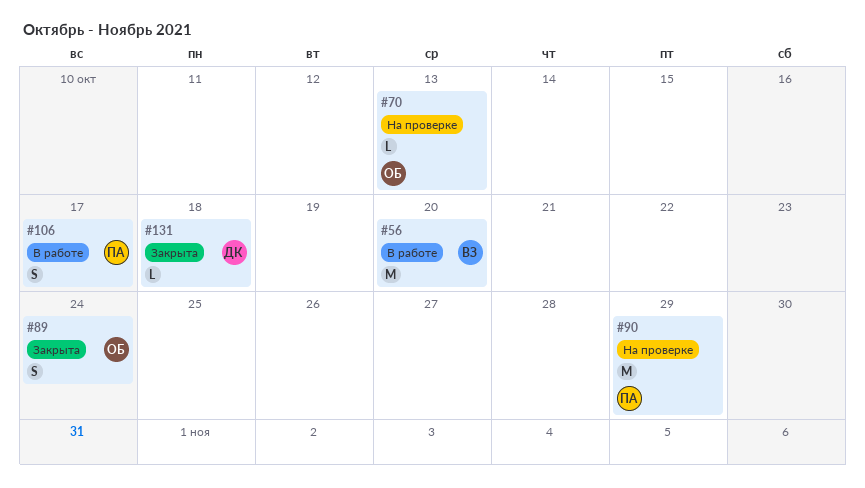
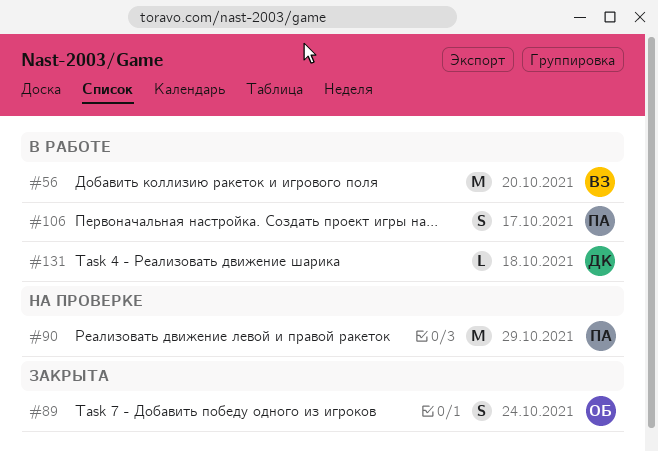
#70: present -> none
#131, status: Закрыта -> В работе

